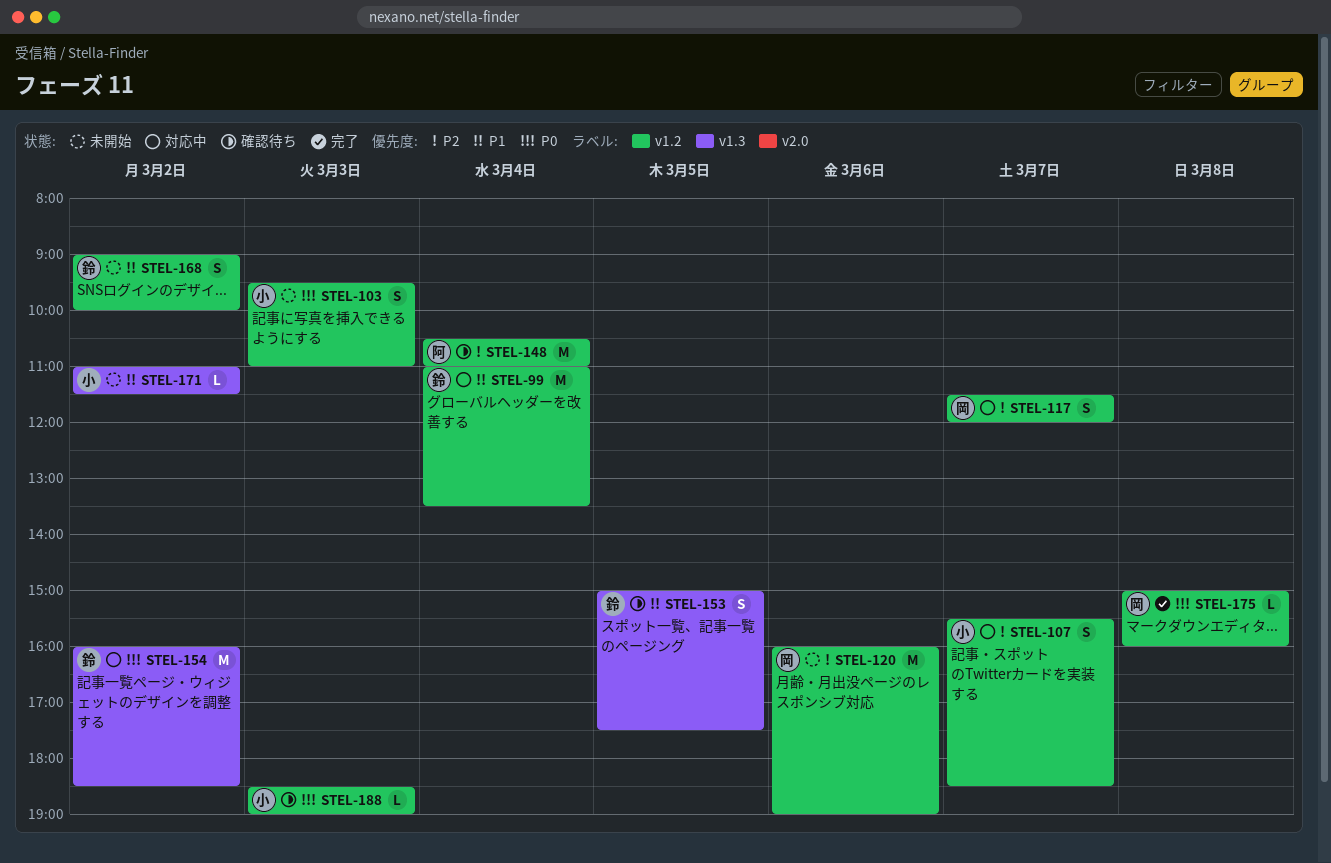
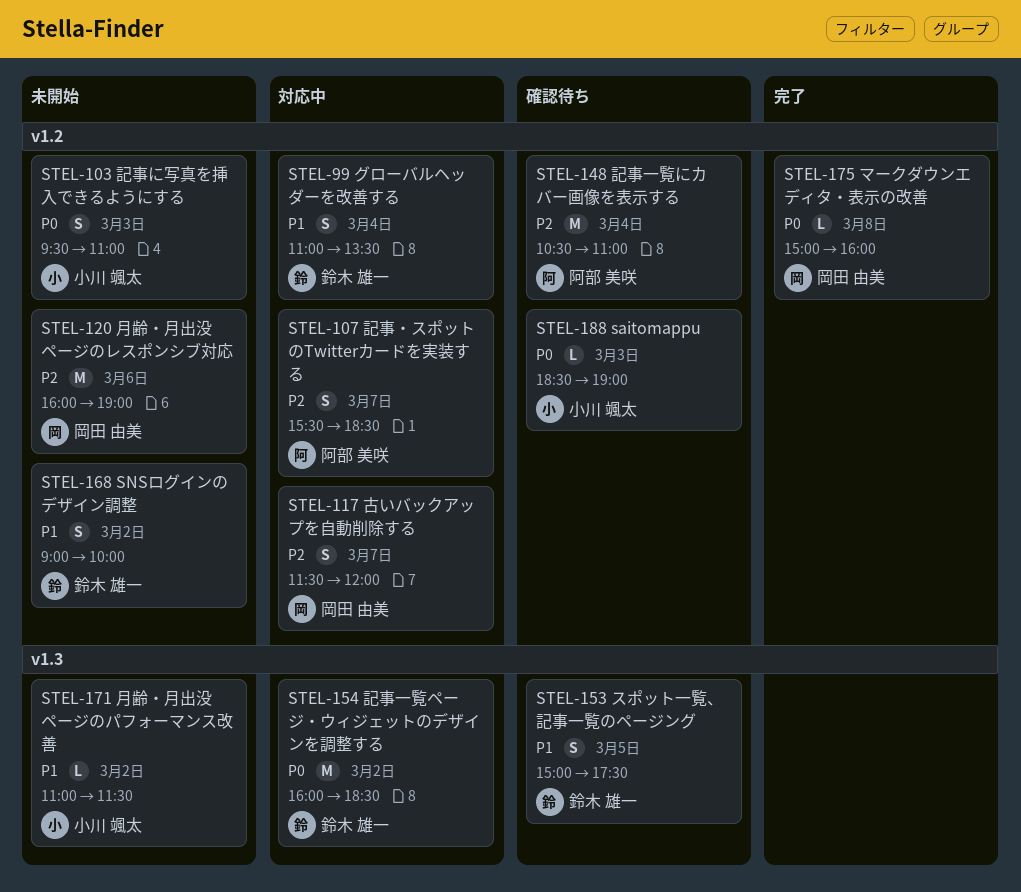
STEL-99, estimate: M -> S
STEL-107, owner: 小川 颯太 -> 阿部 美咲

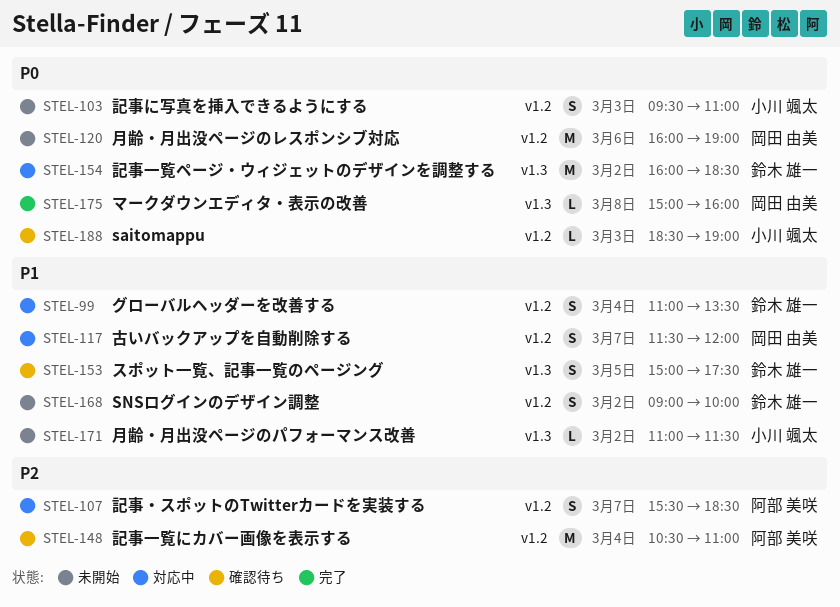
STEL-117, priority: P2 -> P1
STEL-120, priority: P2 -> P0
STEL-175, label: v1.2 -> v1.3

